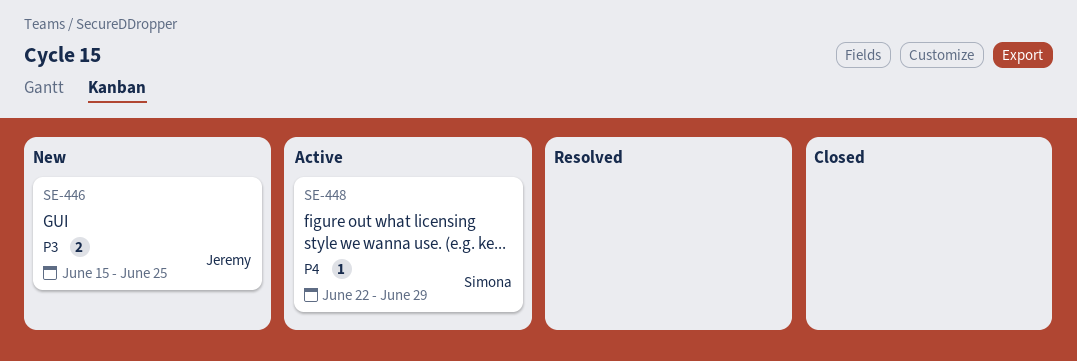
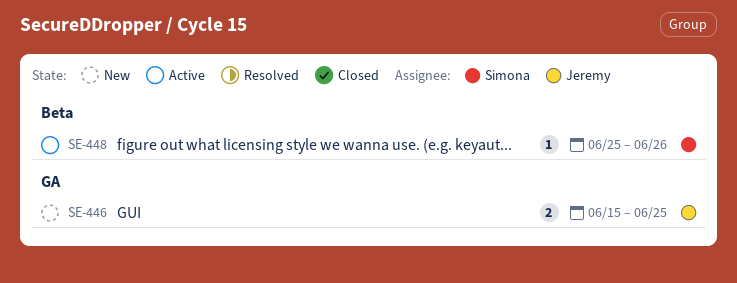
SE-448, start: Jun 22 -> Jun 25
SE-448, due: Jun 29 -> Jun 26

